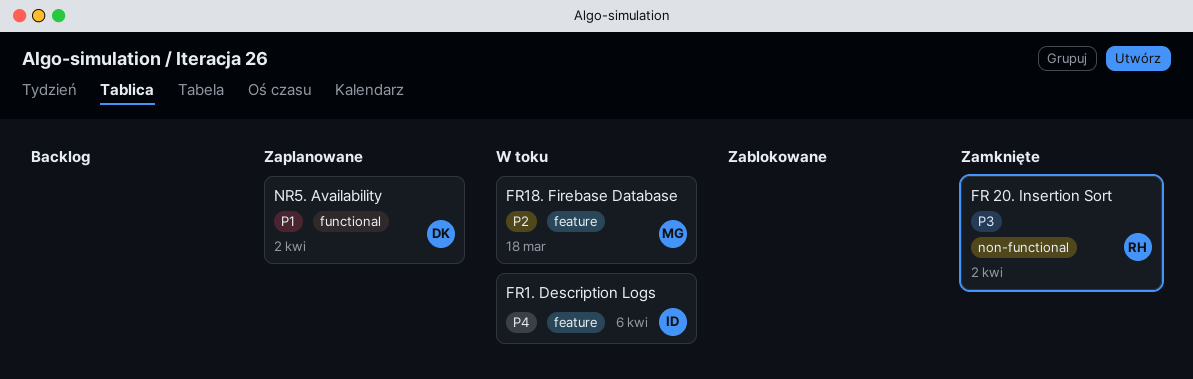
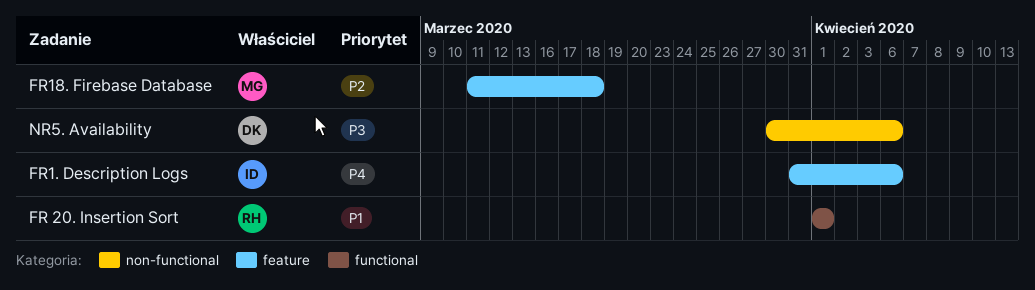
FR 20. Insertion Sort, priority: P3 -> P1
FR 20. Insertion Sort, label: non-functional -> functional
FR 20. Insertion Sort, due: Apr 2 -> Apr 1
NR5. Availability, priority: P1 -> P3
NR5. Availability, label: functional -> non-functional
NR5. Availability, due: Apr 2 -> Apr 6

